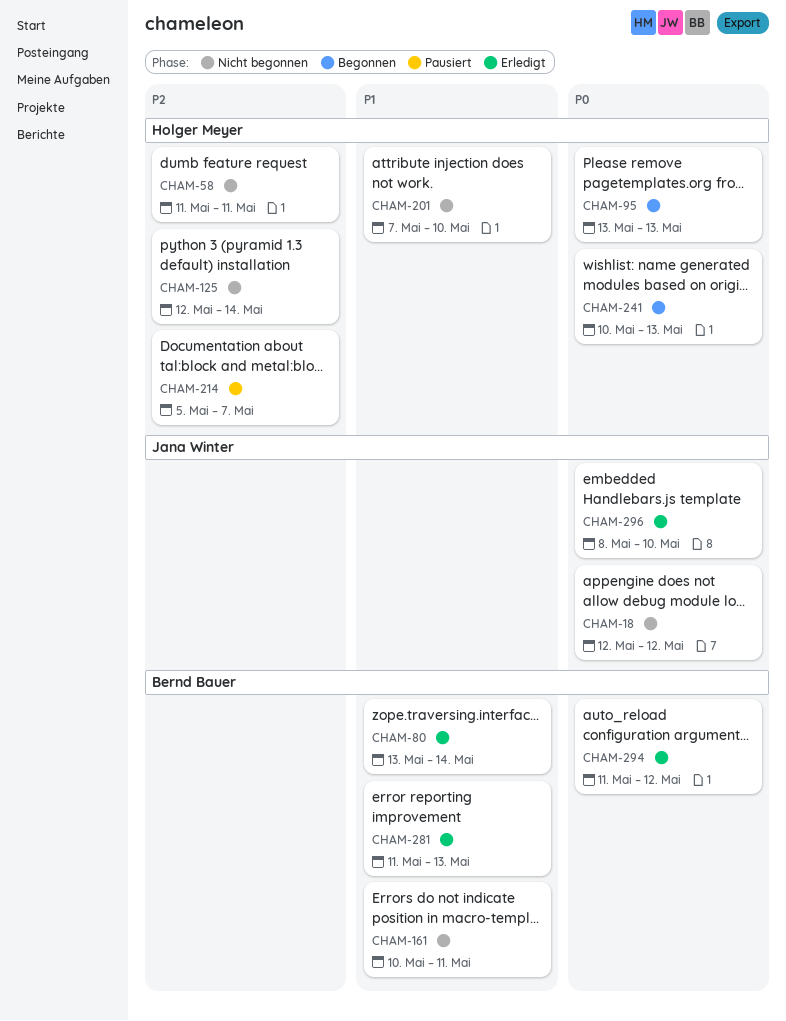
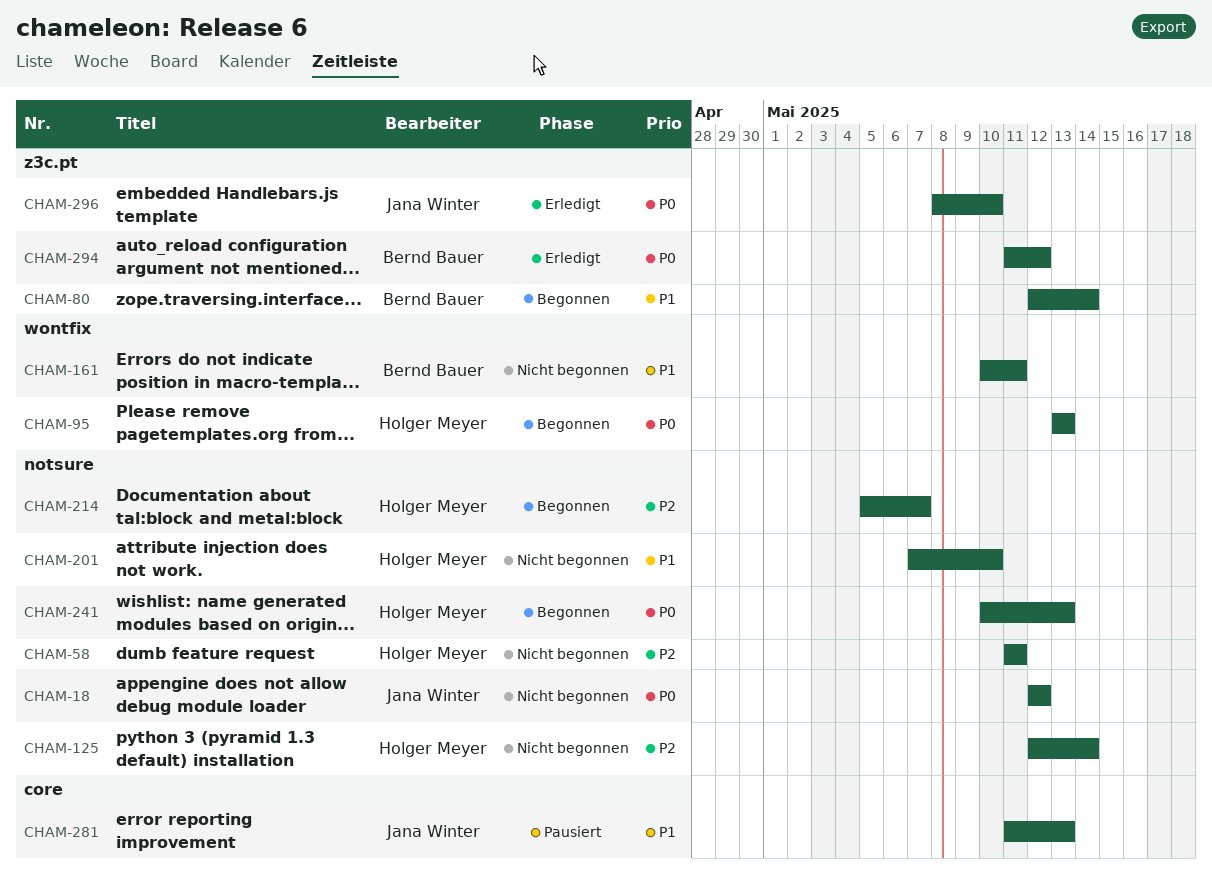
CHAM-80, status: Erledigt -> Begonnen
CHAM-80, start: May 13 -> May 12
CHAM-214, status: Pausiert -> Begonnen
CHAM-281, status: Erledigt -> Pausiert
CHAM-281, owner: Bernd Bauer -> Jana Winter

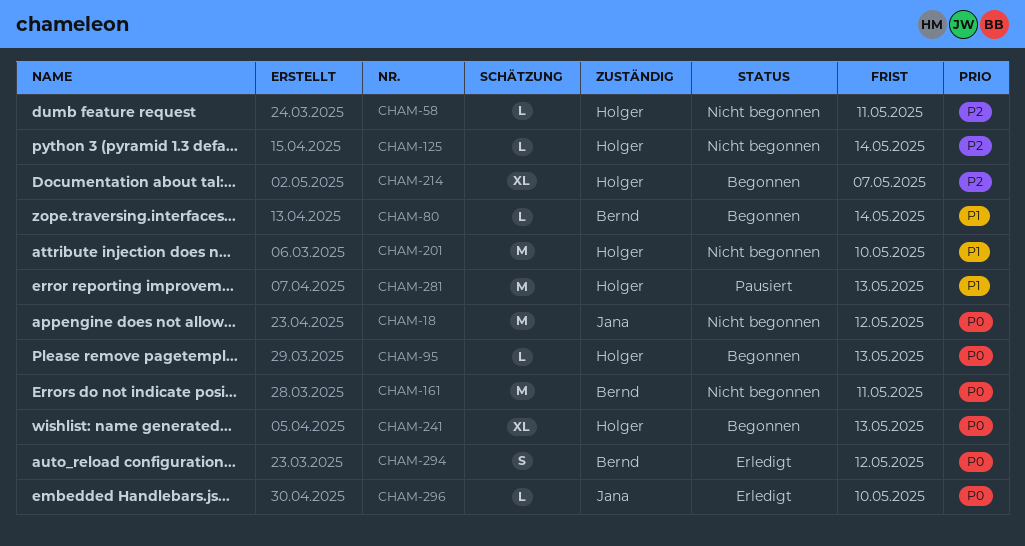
CHAM-161, priority: P1 -> P0
CHAM-281, owner: Jana Winter -> Holger Meyer

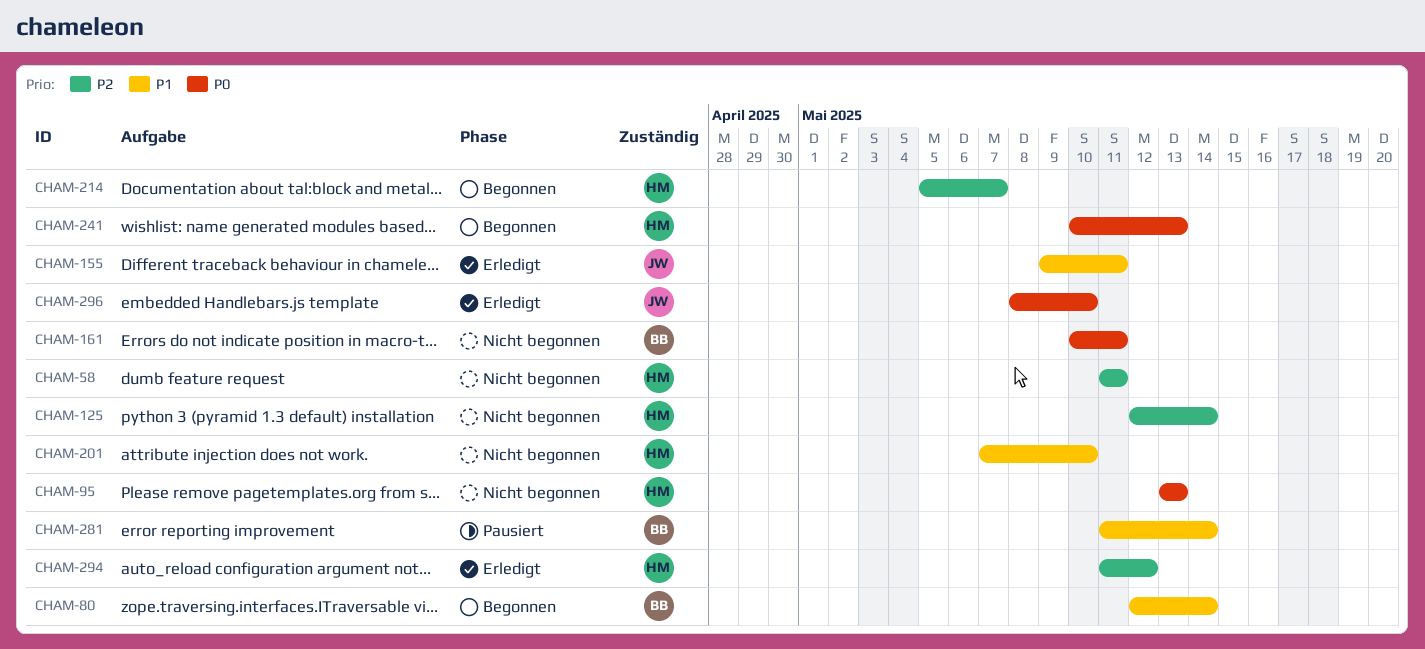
CHAM-18: present -> none
CHAM-95, status: Begonnen -> Nicht begonnen
CHAM-155: none -> present
CHAM-281, owner: Holger -> Bernd
CHAM-281, due: May 13 -> May 14
CHAM-294, owner: Bernd -> Holger
CHAM-294, priority: P0 -> P2

